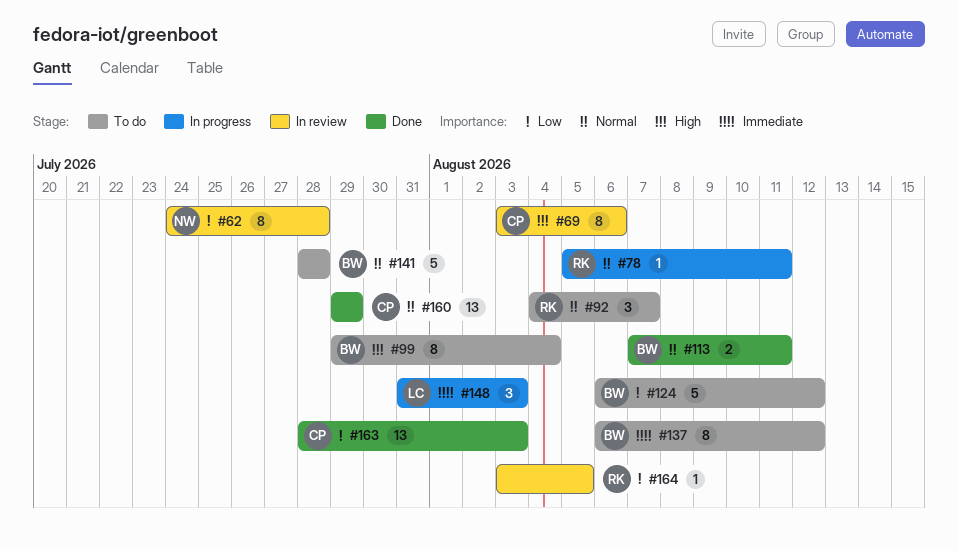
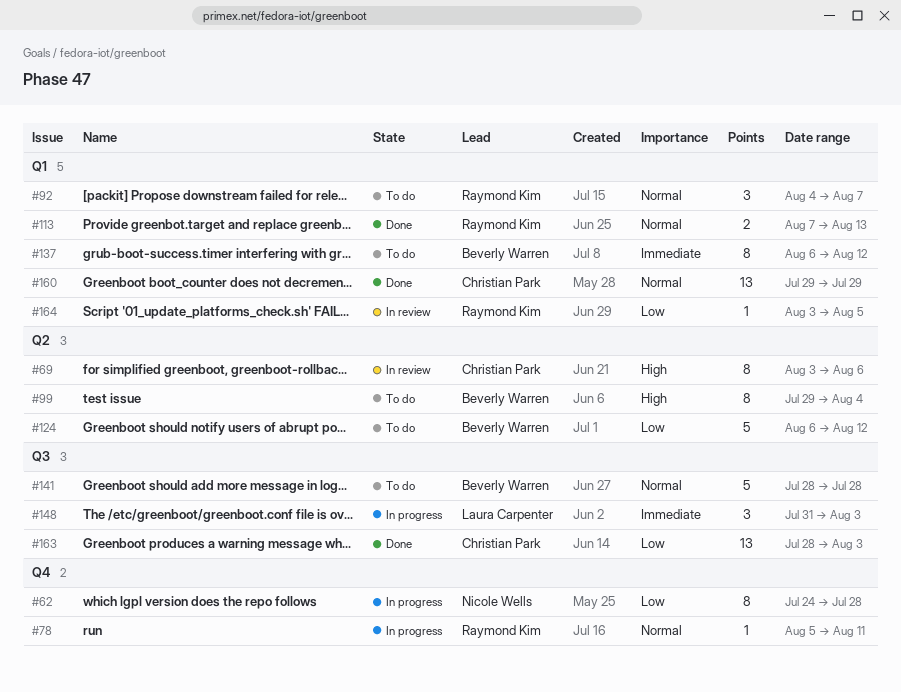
#62, status: In review -> In progress
#113, owner: Beverly Warren -> Raymond Kim
#113, due: Aug 11 -> Aug 13

